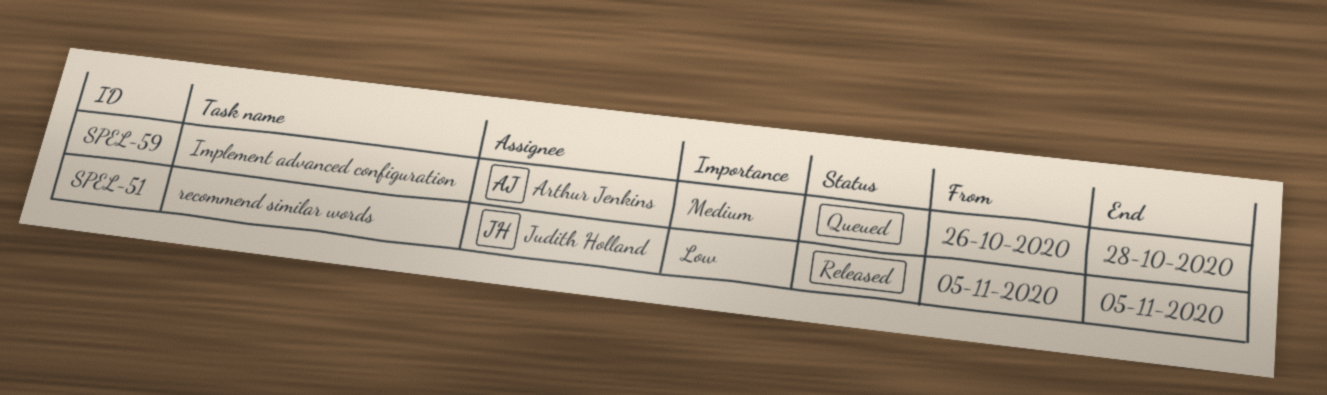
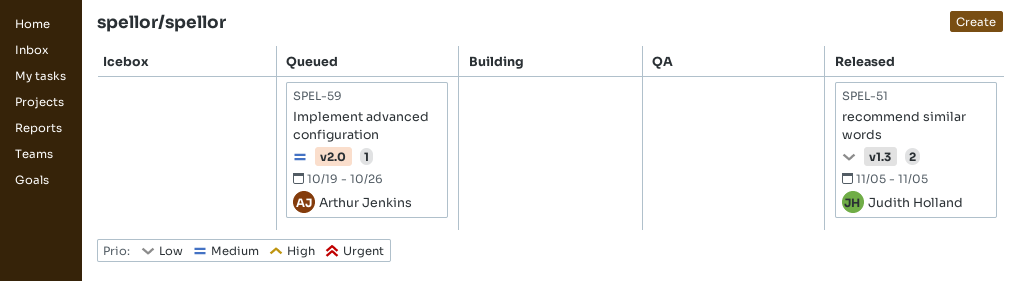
SPEL-59, start: Oct 26 -> Oct 19
SPEL-59, due: Oct 28 -> Oct 26

